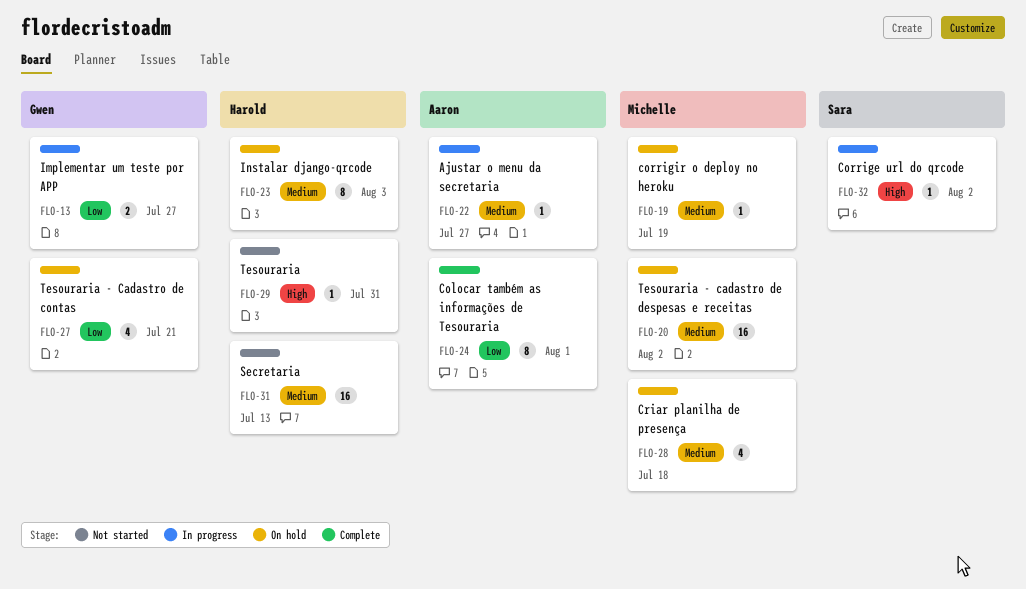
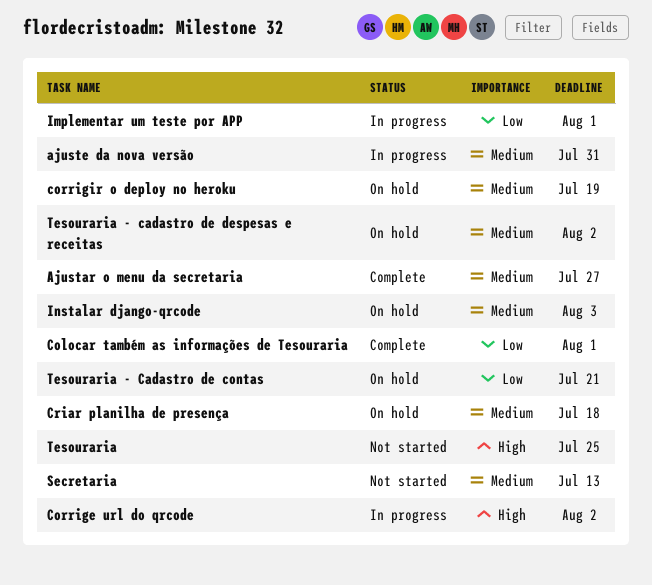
Ajustar o menu da secretaria, status: In progress -> Complete
ajuste da nova versão: none -> present
Implementar um teste por APP, due: Jul 27 -> Aug 1
Tesouraria, due: Jul 31 -> Jul 25

